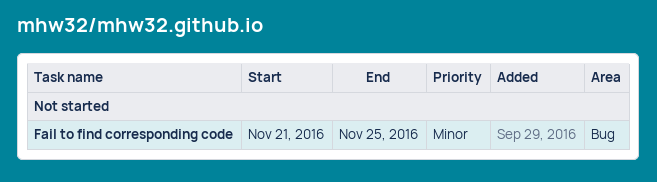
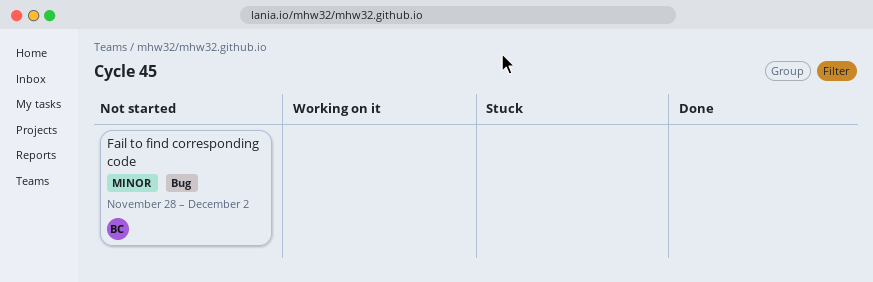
Fail to find corresponding code, start: Nov 21 -> Nov 28
Fail to find corresponding code, due: Nov 25 -> Dec 2

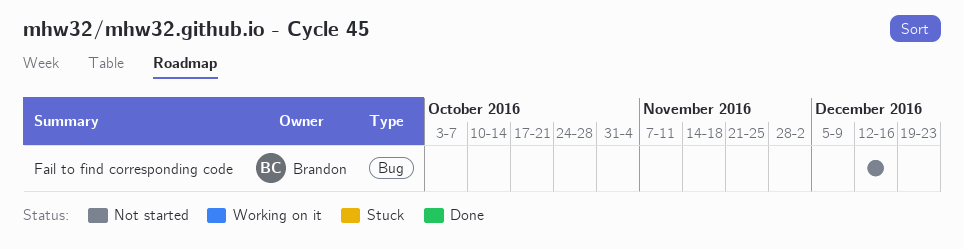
Fail to find corresponding code, start: Nov 28 -> Dec 12
Fail to find corresponding code, due: Dec 2 -> Dec 16

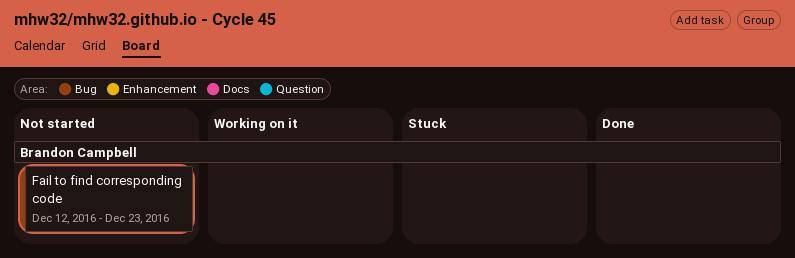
Fail to find corresponding code, due: Dec 16 -> Dec 23

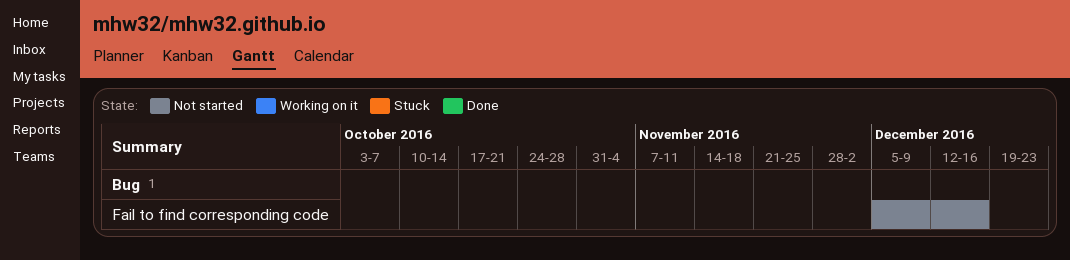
Fail to find corresponding code, start: Dec 12 -> Dec 5
Fail to find corresponding code, due: Dec 23 -> Dec 16

